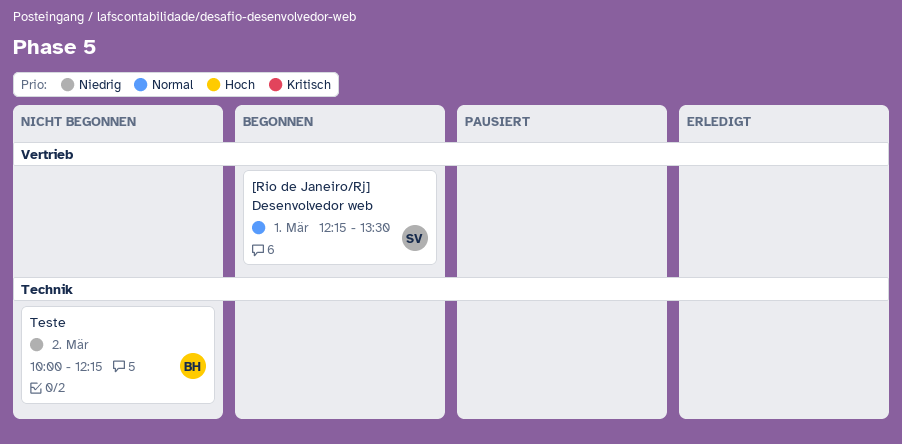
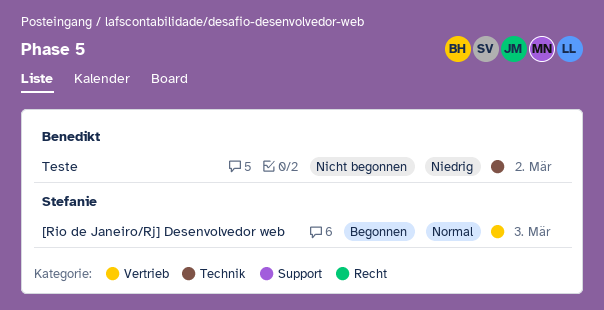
[Rio de Janeiro/Rj] Desenvolvedor web, day: Mar 1 -> Mar 3

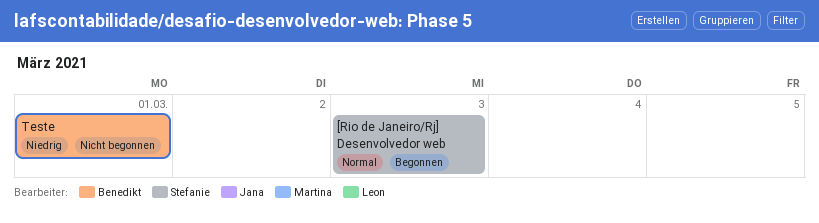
Teste, day: Mar 2 -> Mar 1

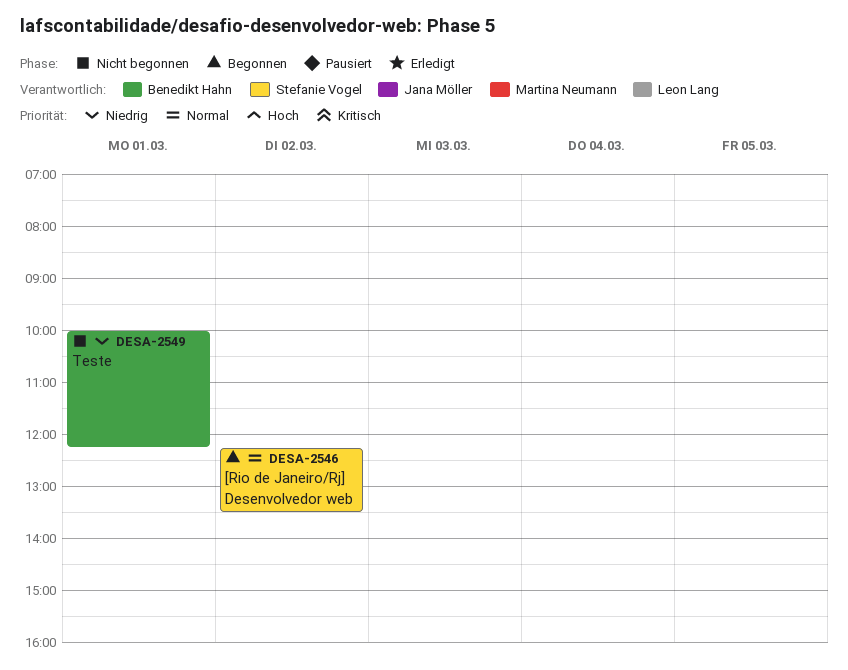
[Rio de Janeiro/Rj] Desenvolvedor web, day: Mar 3 -> Mar 2

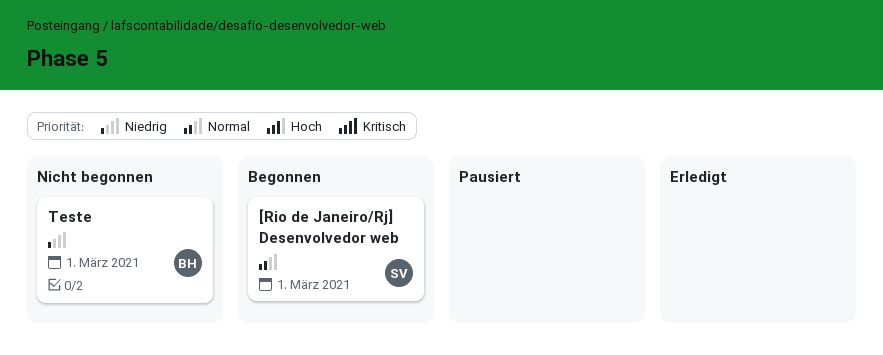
[Rio de Janeiro/Rj] Desenvolvedor web, day: Mar 2 -> Mar 1

